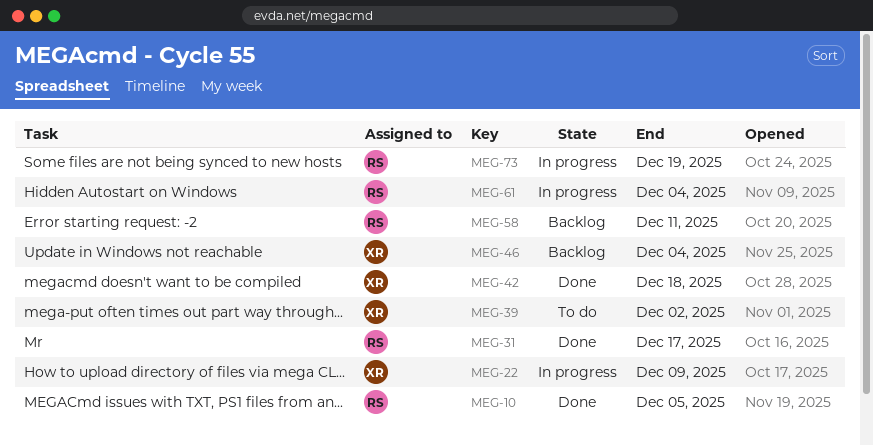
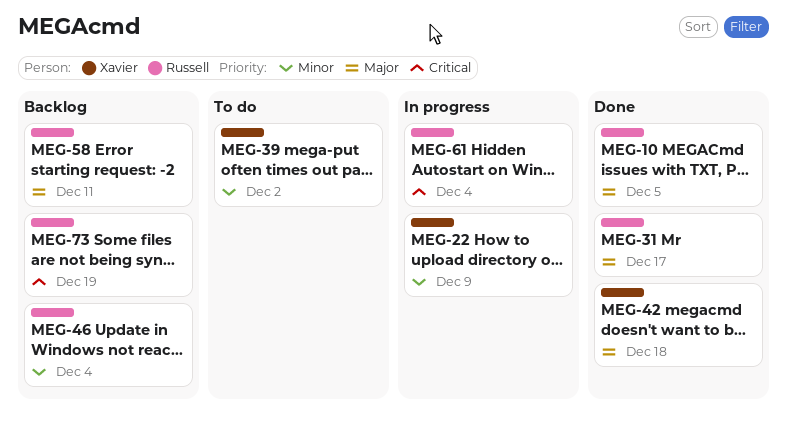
MEG-46, owner: Xavier -> Russell
MEG-73, status: In progress -> Backlog

